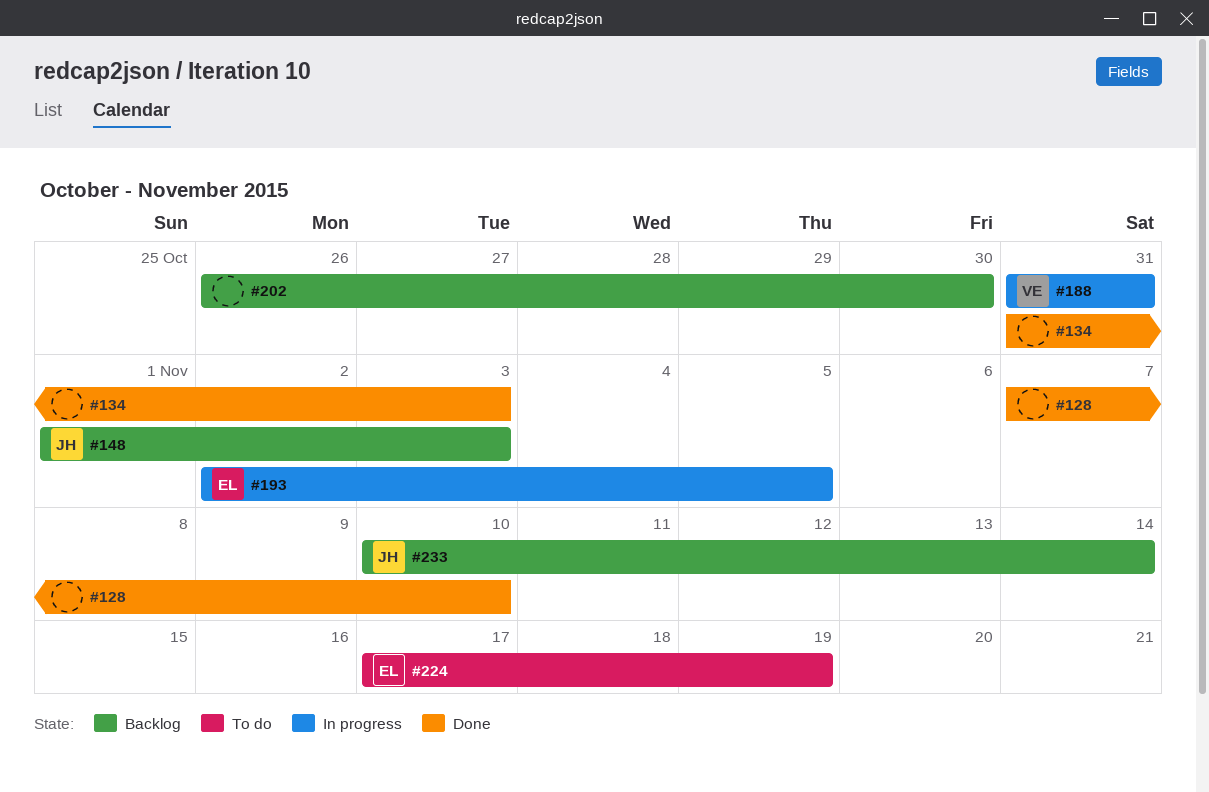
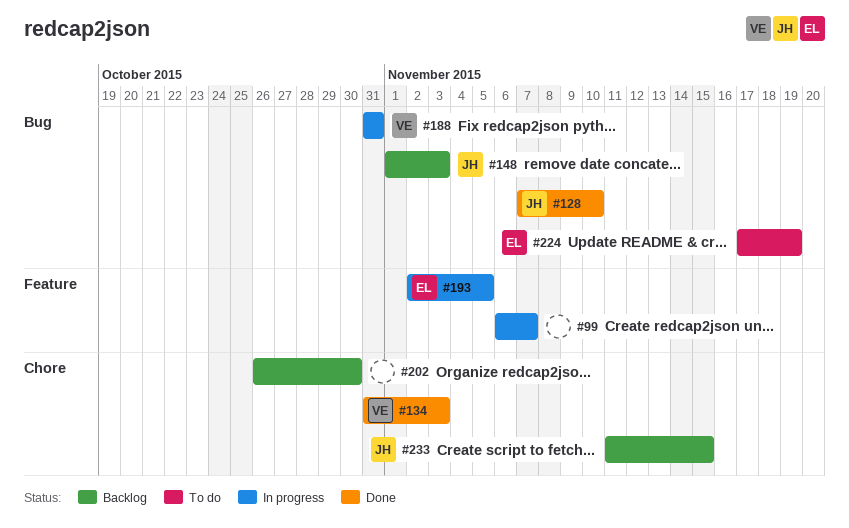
#99: none -> present
#128, owner: none -> JH
#134, owner: none -> VE
#233, start: Nov 10 -> Nov 11
#233, due: Nov 14 -> Nov 15

